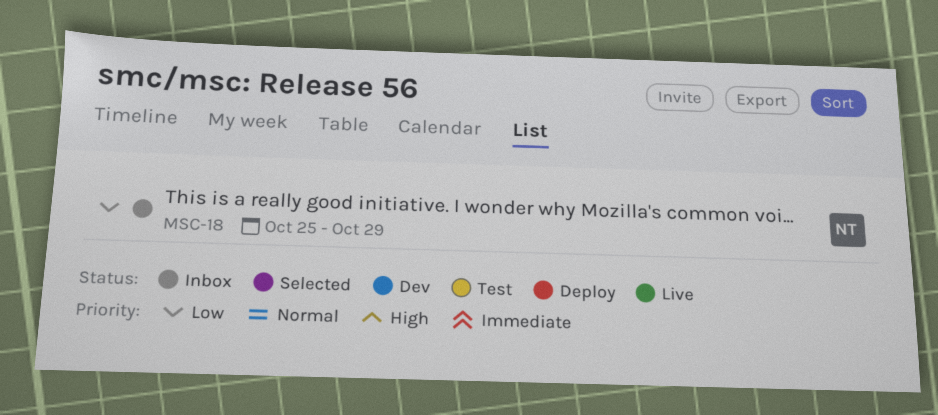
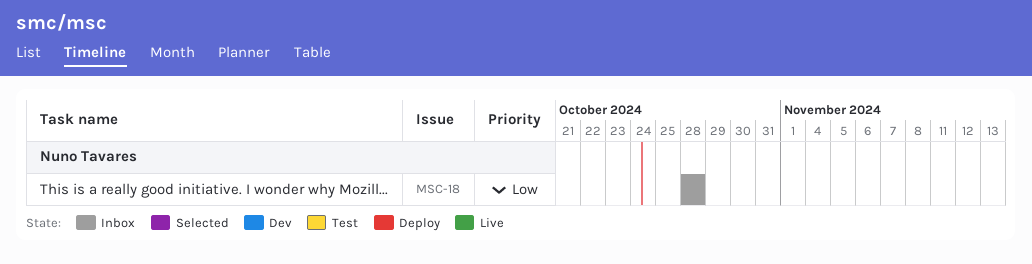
MSC-18, start: Oct 25 -> Oct 28
MSC-18, due: Oct 29 -> Oct 28

